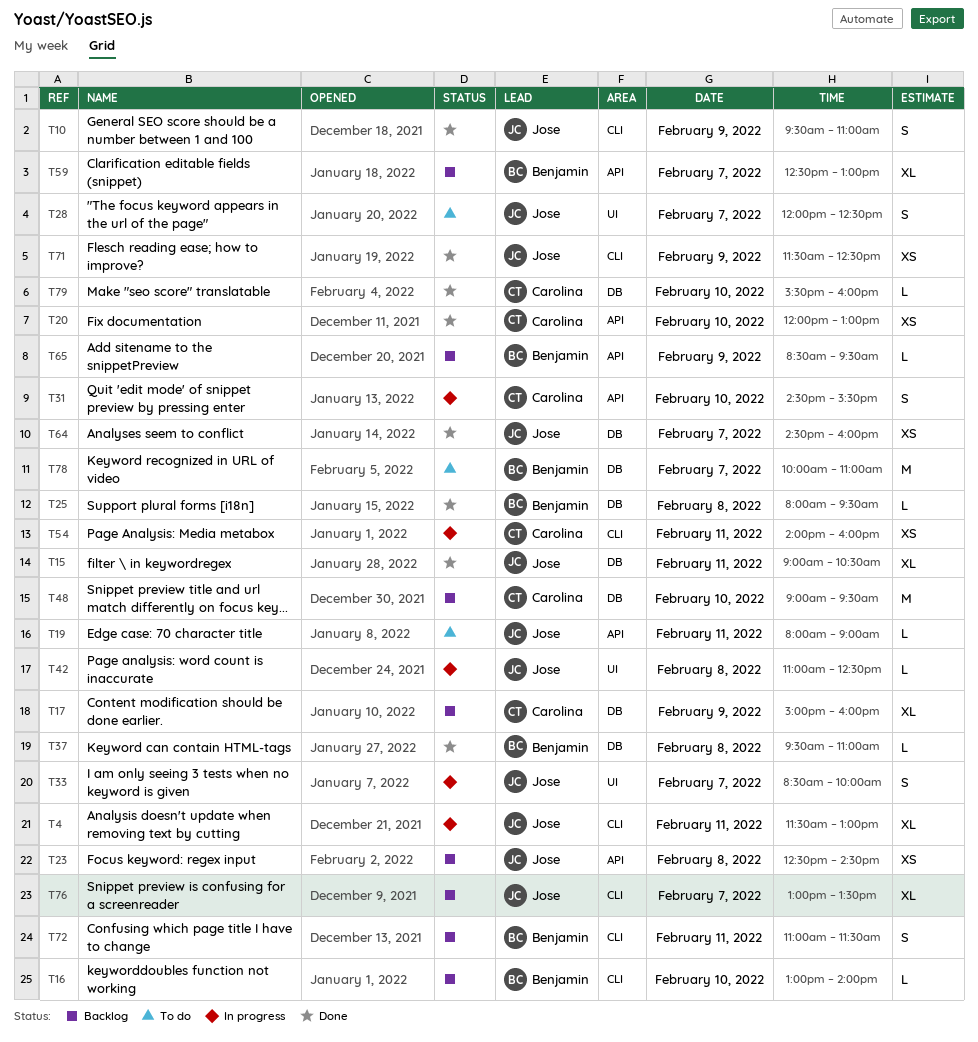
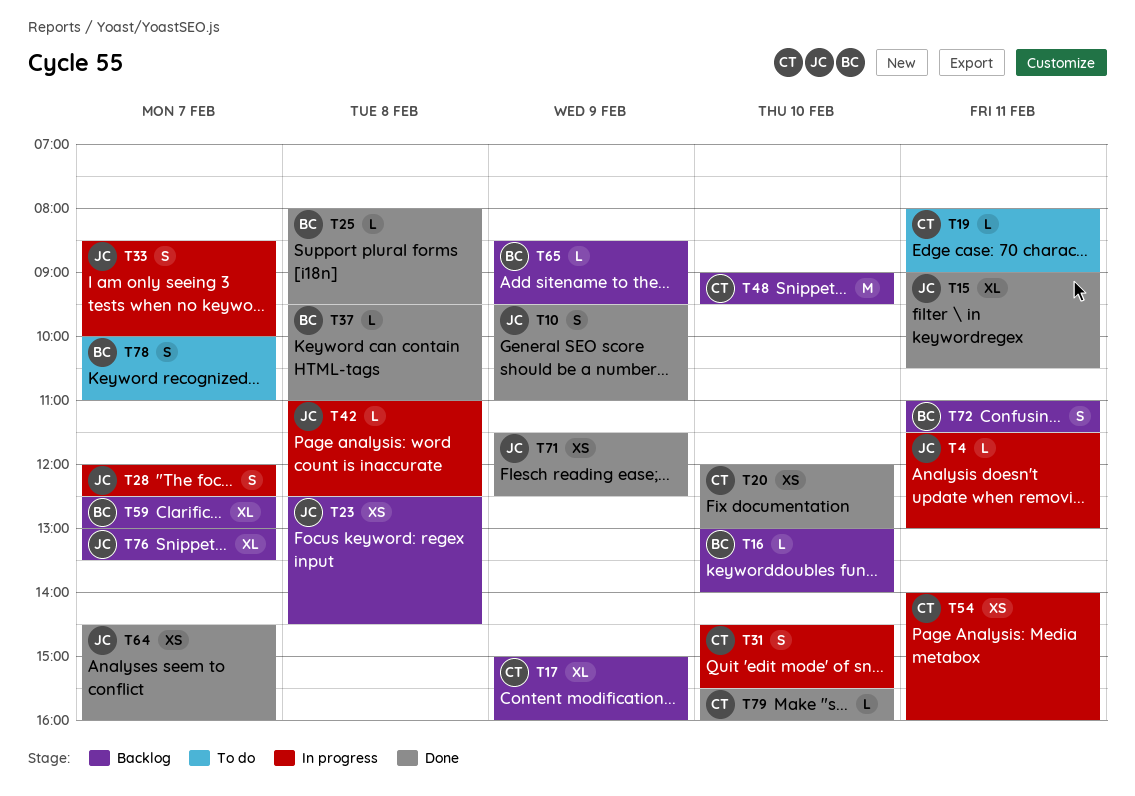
T4, estimate: XL -> L
T19, owner: Jose -> Carolina
T28, status: To do -> In progress
T78, estimate: M -> S

